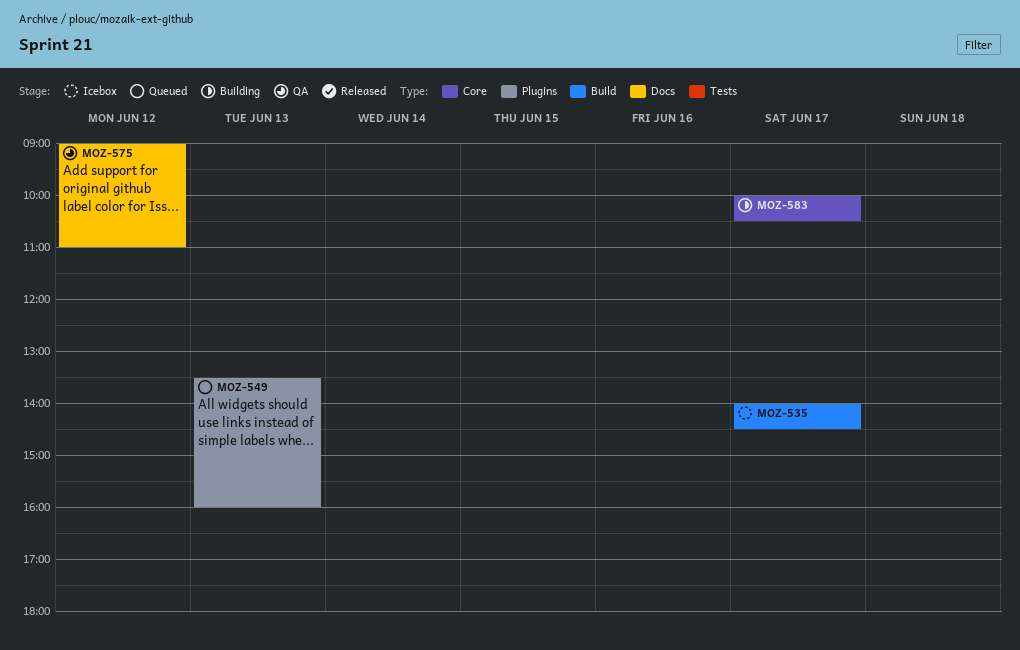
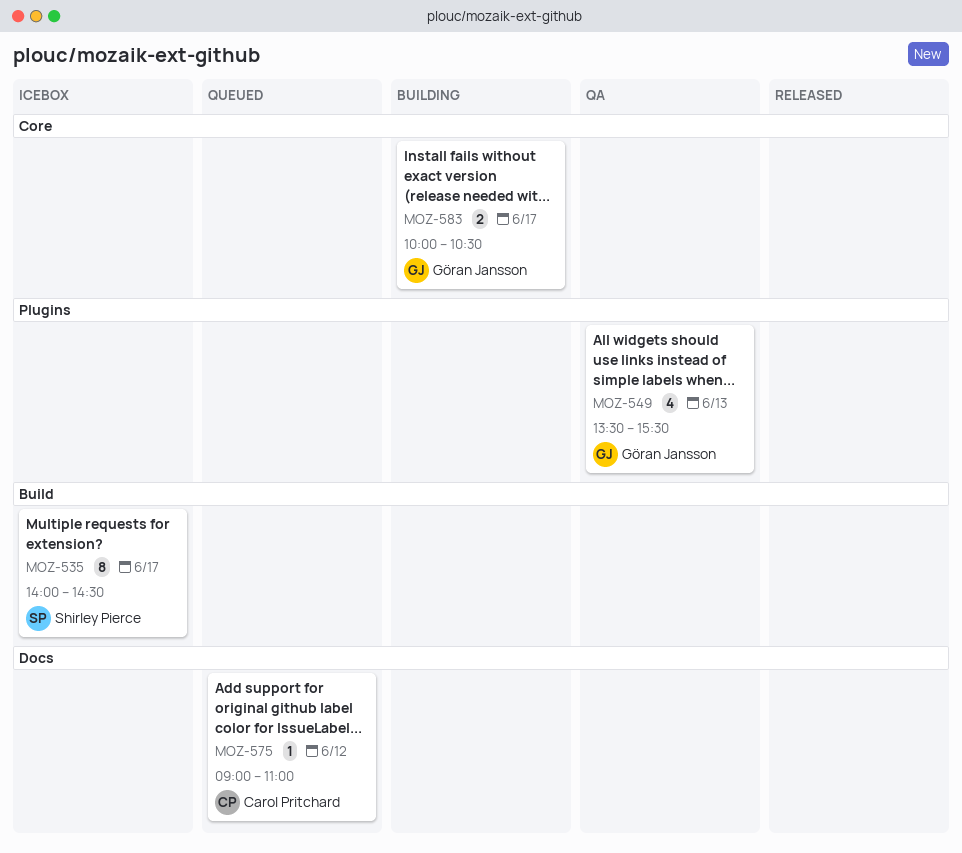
MOZ-549, status: Queued -> QA
MOZ-549, ends: 16:00 -> 15:30
MOZ-575, status: QA -> Queued

